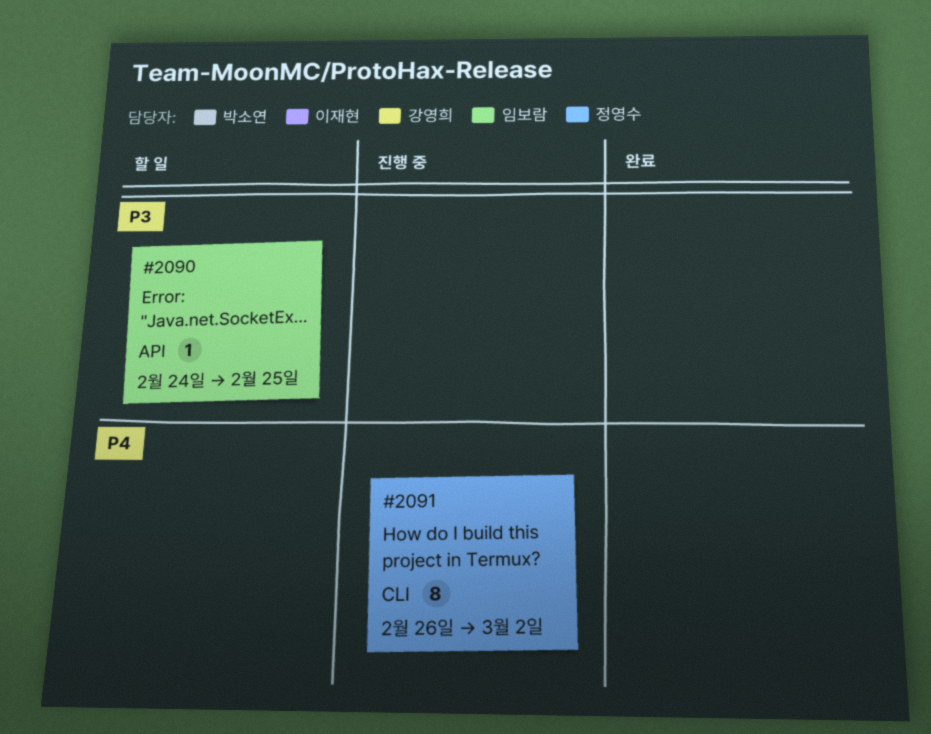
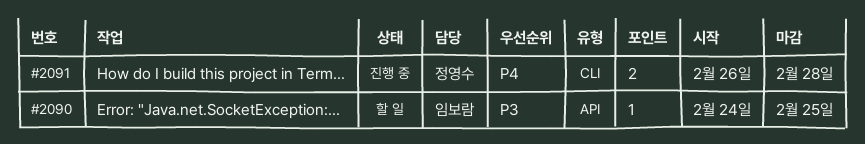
#2091, estimate: 8 -> 2
#2091, due: Mar 2 -> Feb 28

